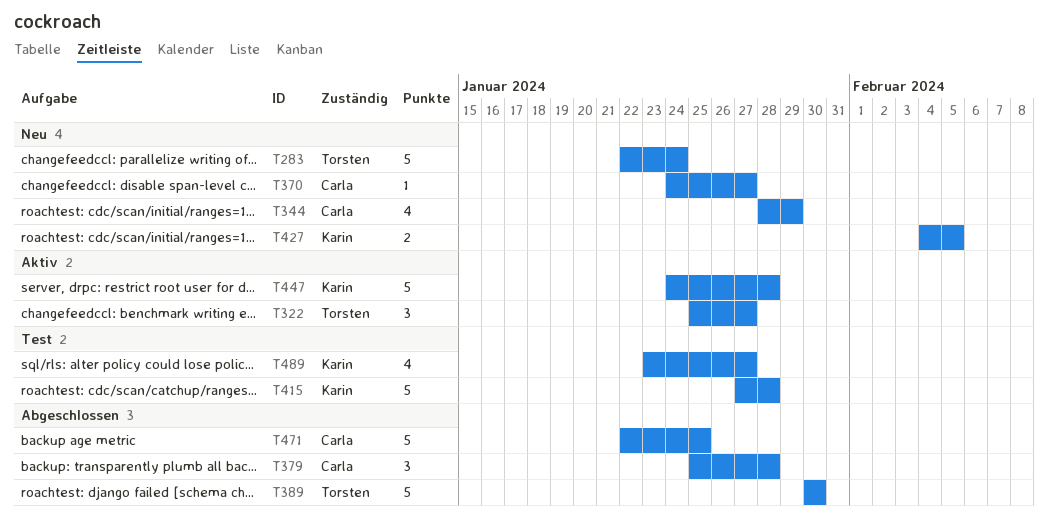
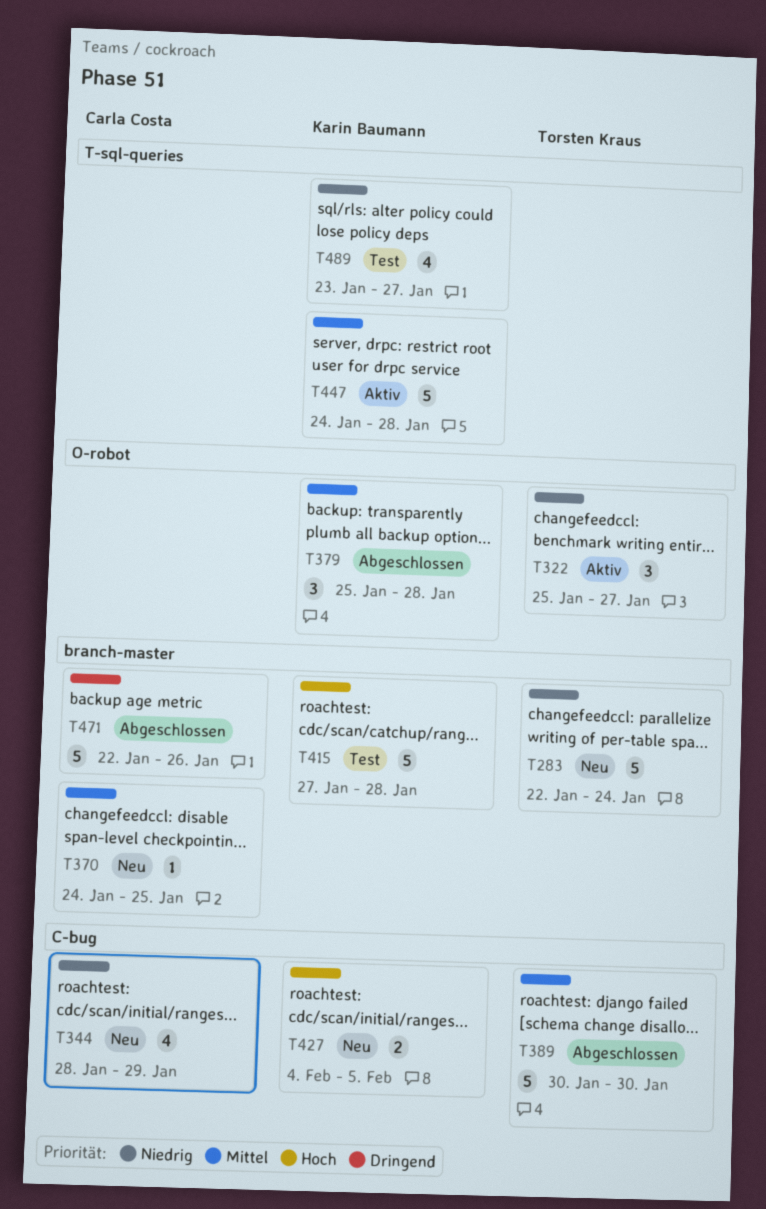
T370, due: Jan 27 -> Jan 25
T379, owner: Carla Costa -> Karin Baumann
T471, due: Jan 25 -> Jan 26

